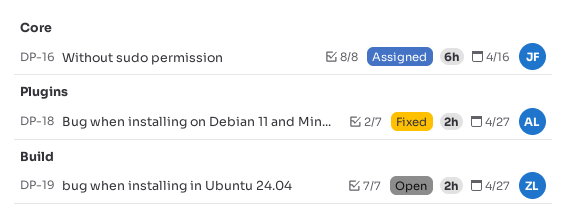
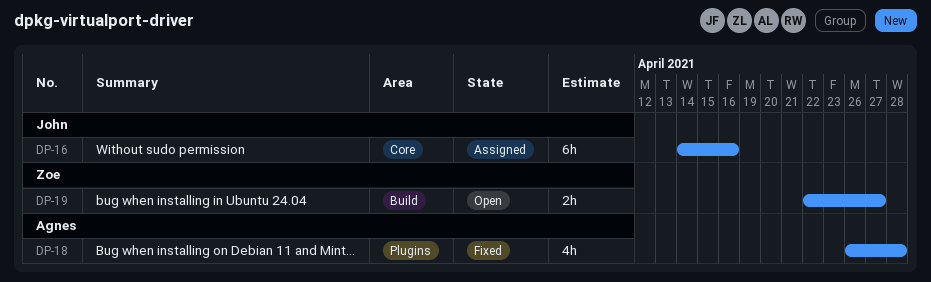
DP-18, estimate: 2h -> 4h
DP-18, due: Apr 27 -> Apr 28

